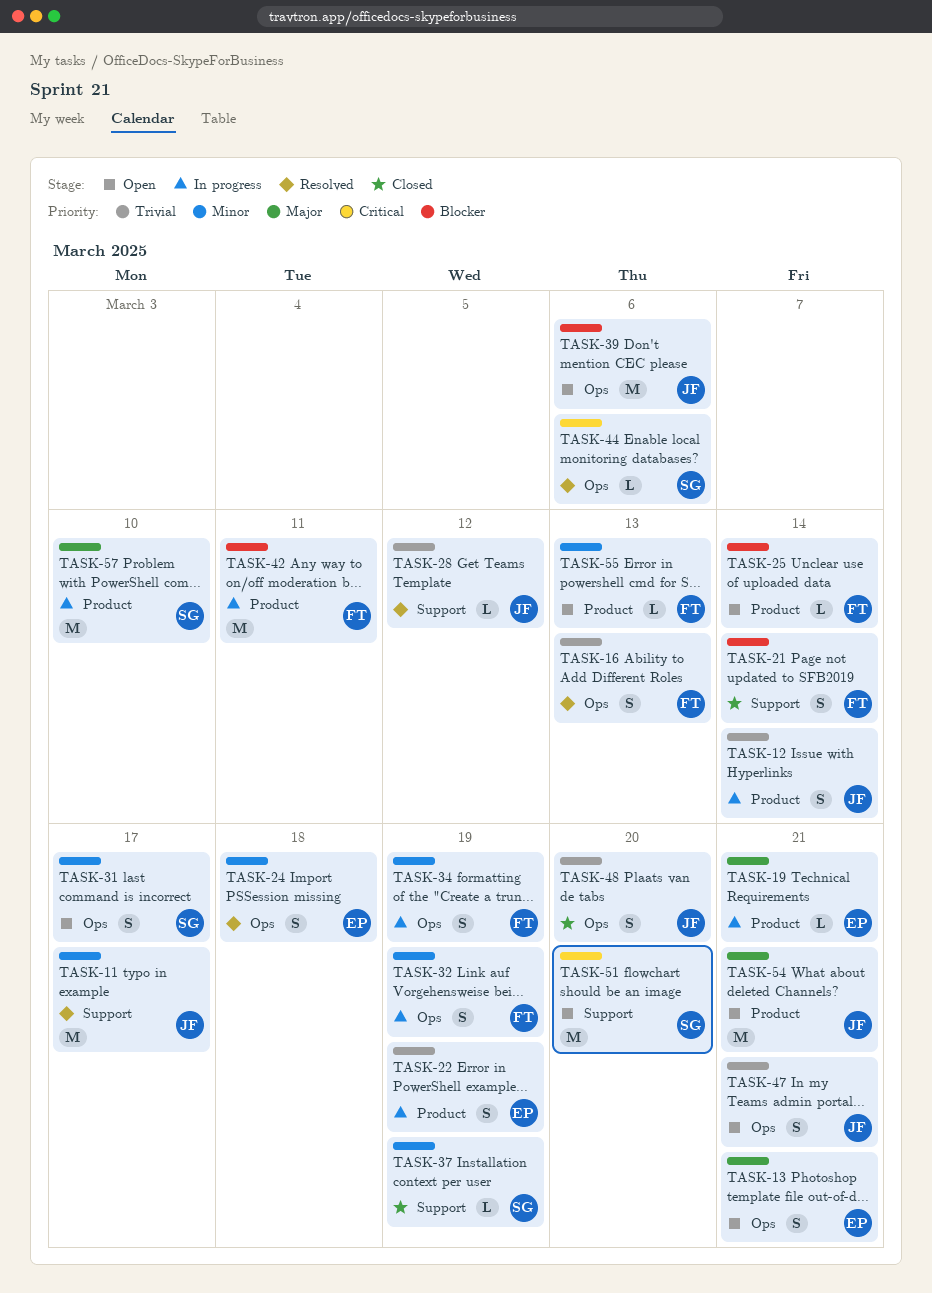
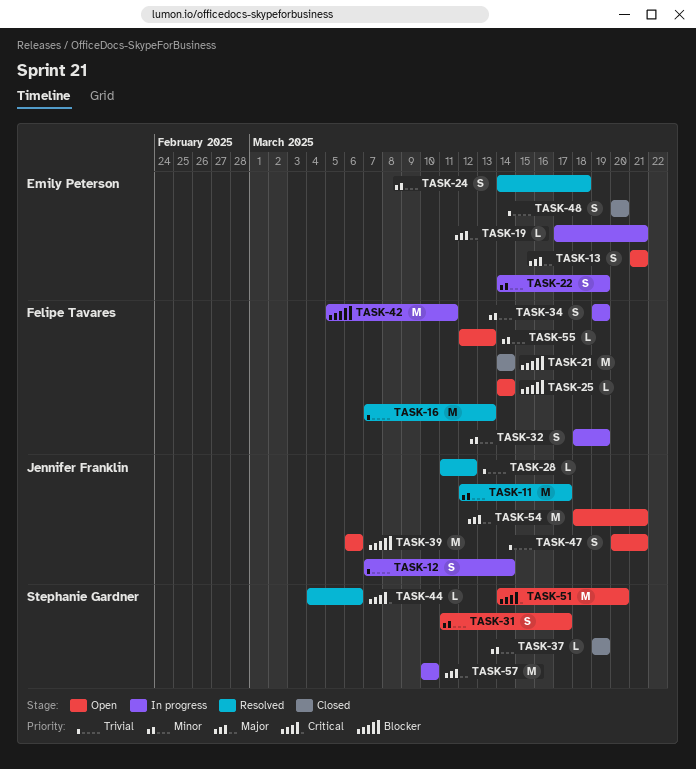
TASK-16, estimate: S -> M
TASK-21, estimate: S -> M
TASK-22, priority: Trivial -> Minor
TASK-48, owner: Jennifer Franklin -> Emily Peterson

